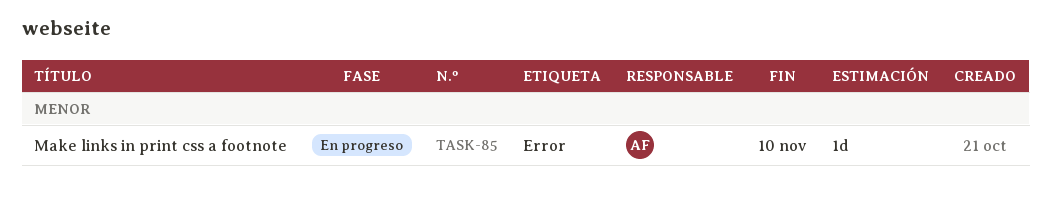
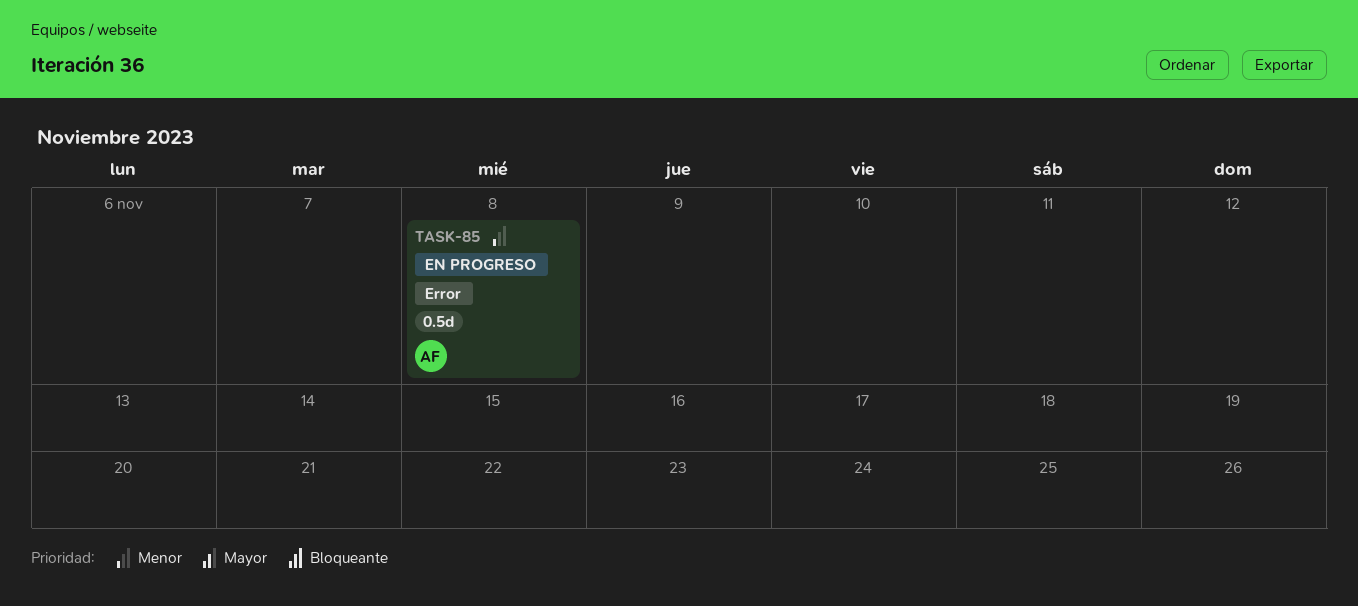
TASK-85, estimate: 1d -> 0.5d
TASK-85, due: Nov 10 -> Nov 8

